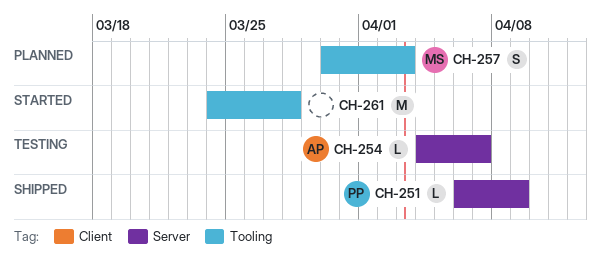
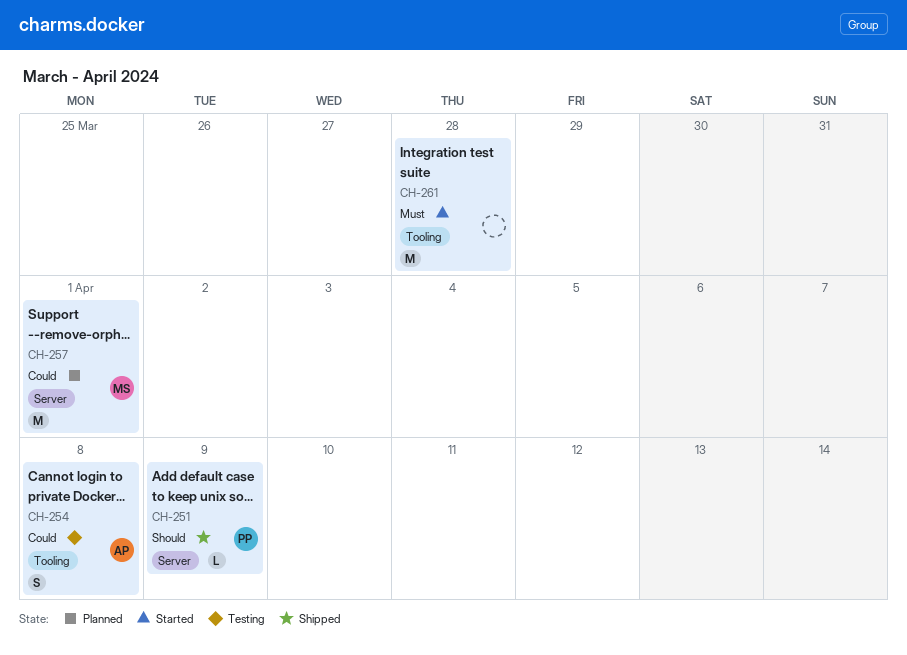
CH-254, label: Server -> Tooling
CH-254, estimate: L -> S
CH-254, due: Apr 7 -> Apr 8
CH-257, label: Tooling -> Server
CH-257, estimate: S -> M
CH-257, due: Apr 3 -> Apr 1

